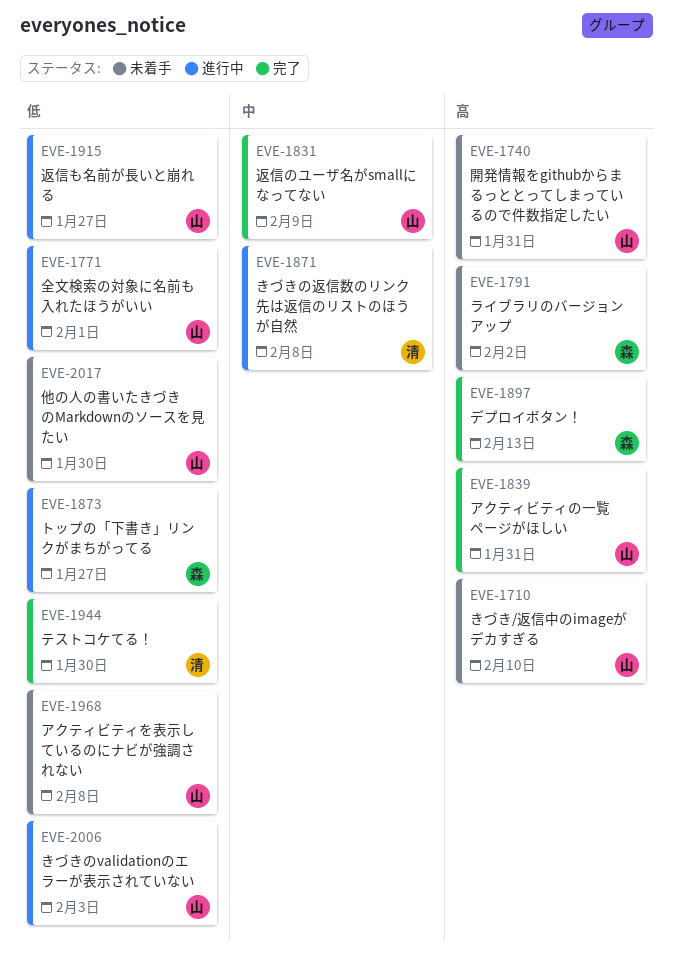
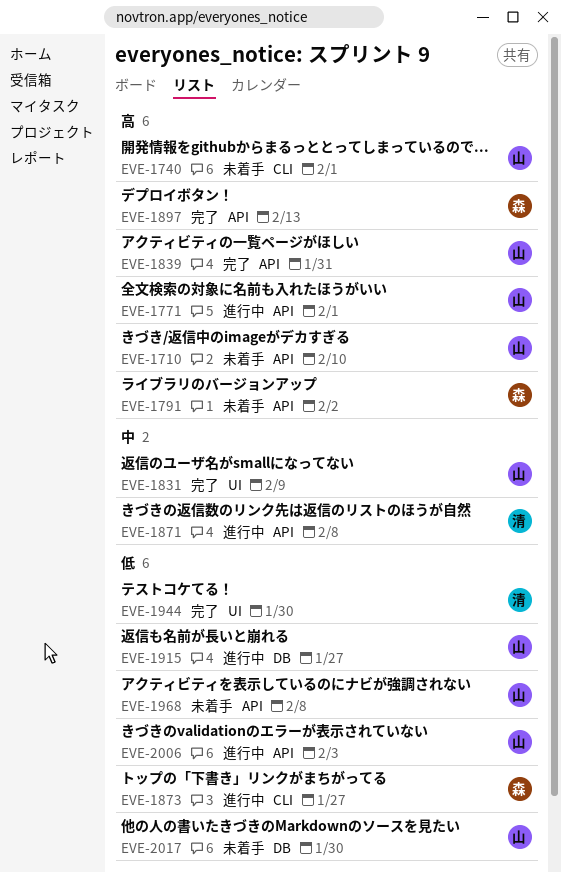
EVE-1740, due: Jan 31 -> Feb 1
EVE-1771, priority: 低 -> 高

